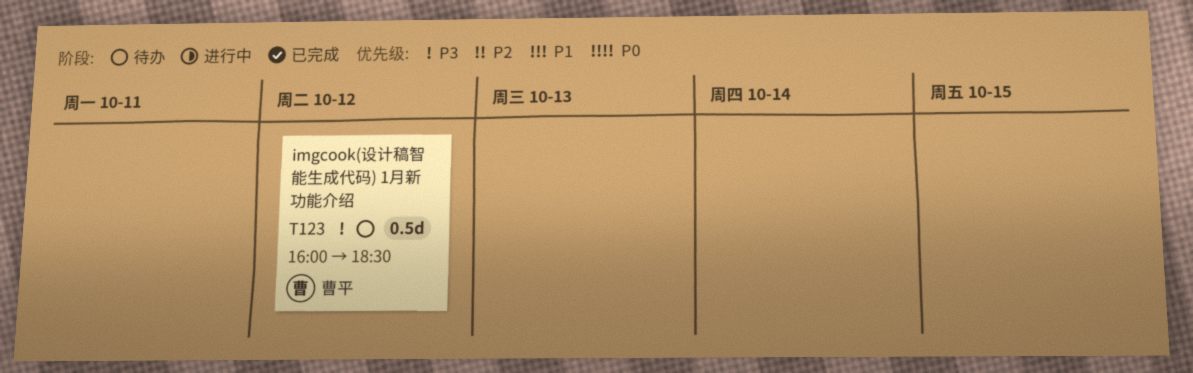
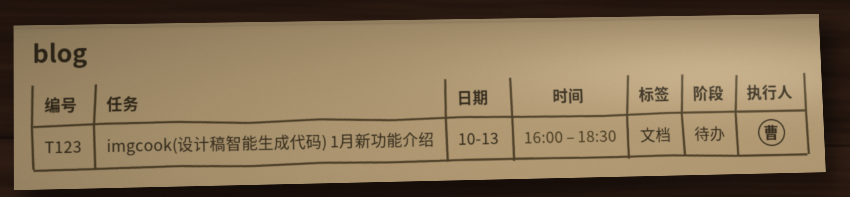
T123, day: Oct 12 -> Oct 13

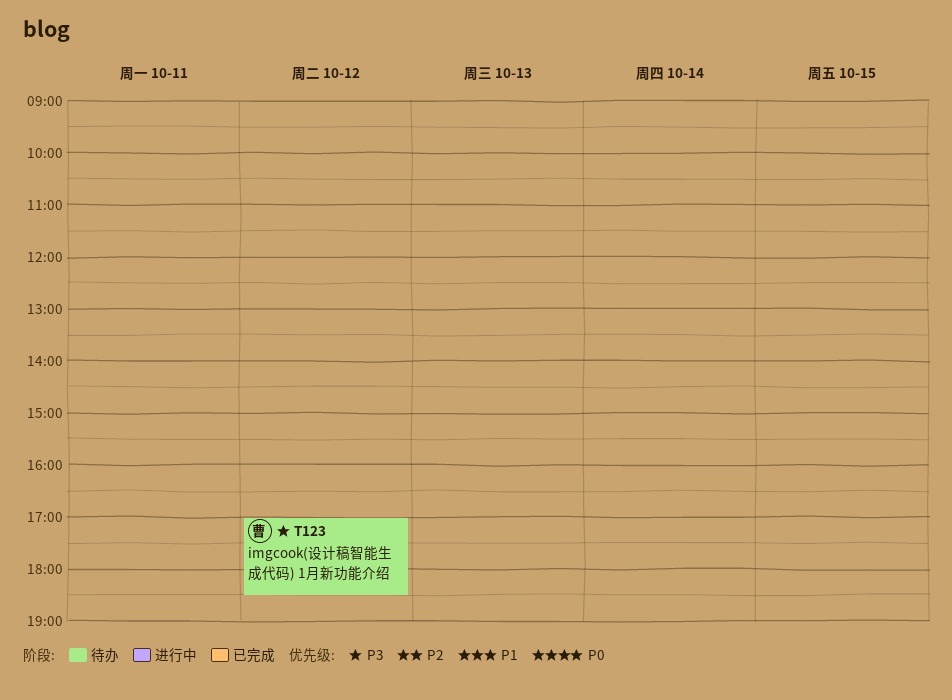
T123, day: Oct 13 -> Oct 12
T123, begins: 16:00 -> 17:00

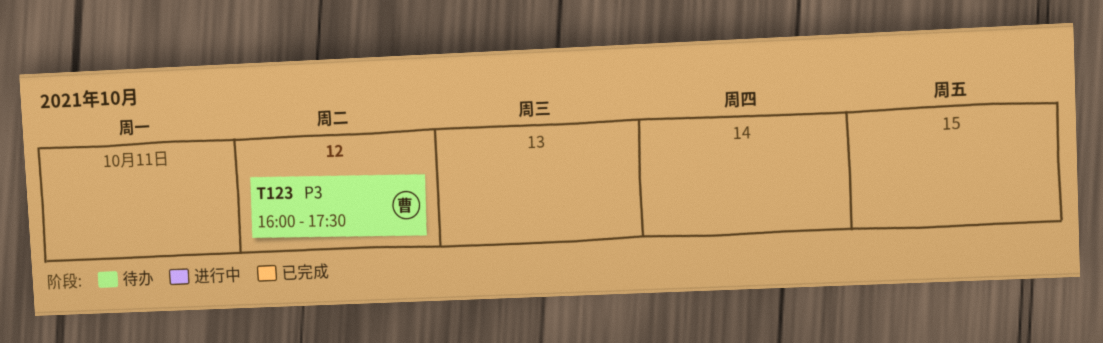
T123, begins: 17:00 -> 16:00
T123, ends: 18:30 -> 17:30

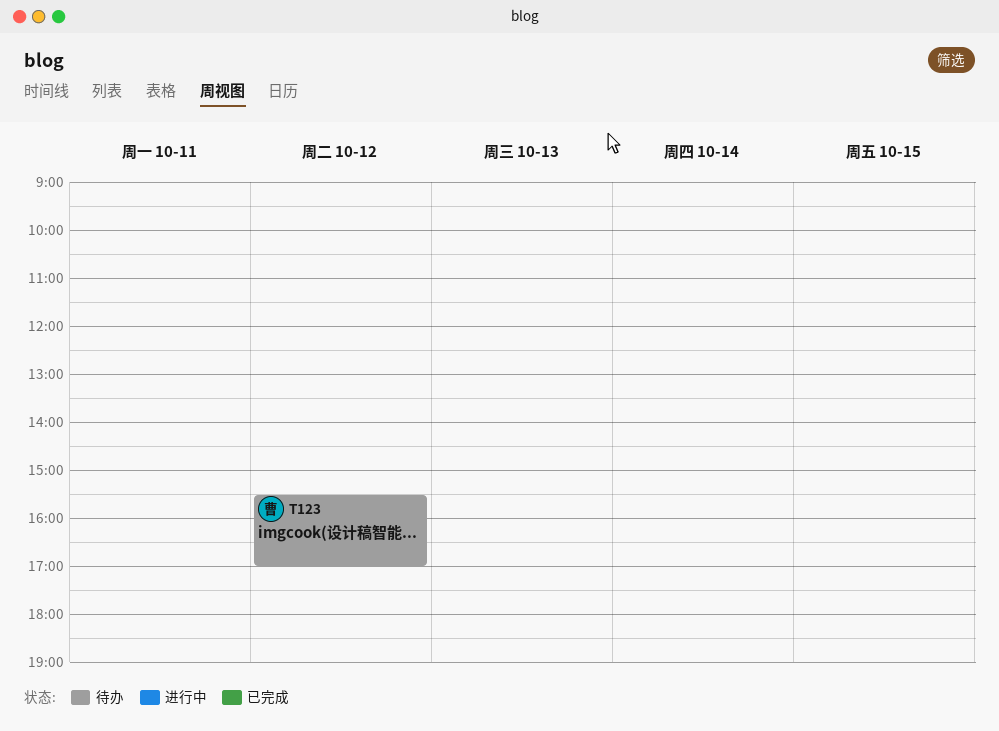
T123, begins: 16:00 -> 15:30
T123, ends: 17:30 -> 17:00

